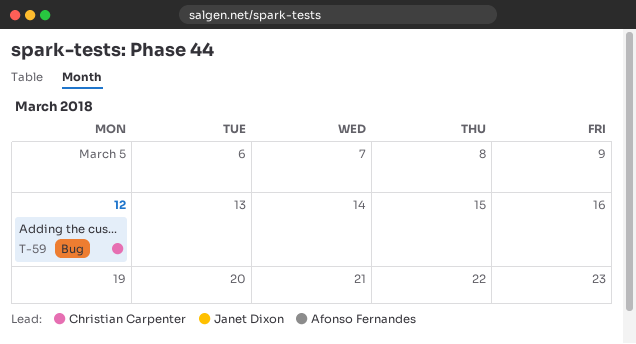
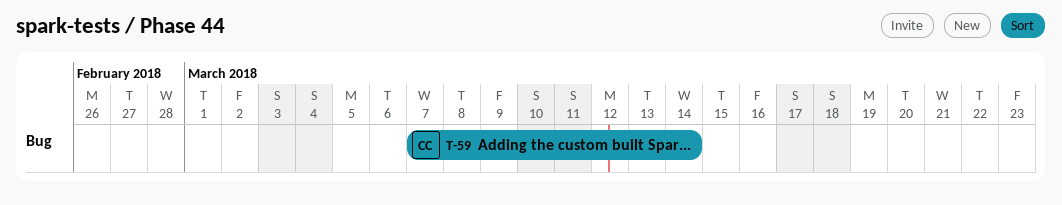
T-59, due: Mar 12 -> Mar 14

